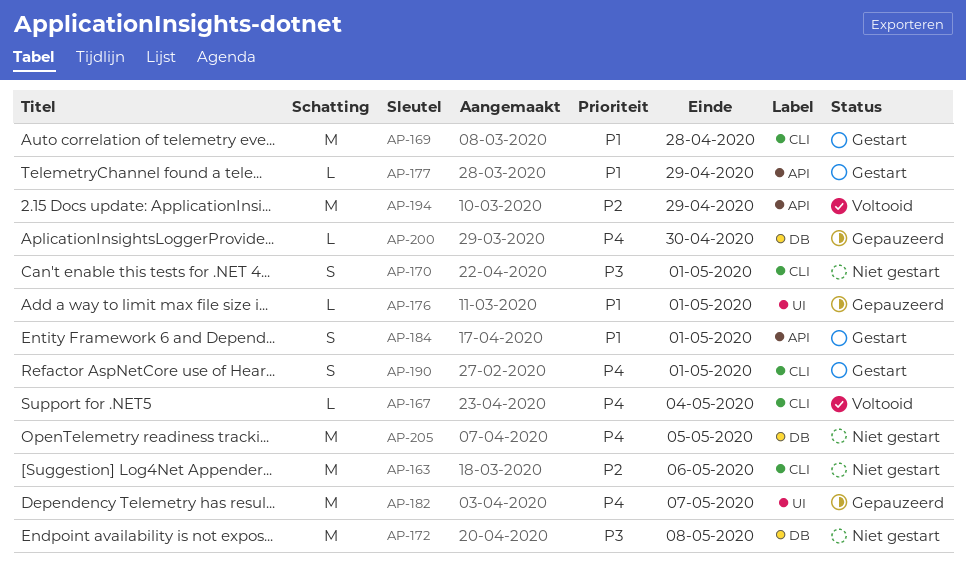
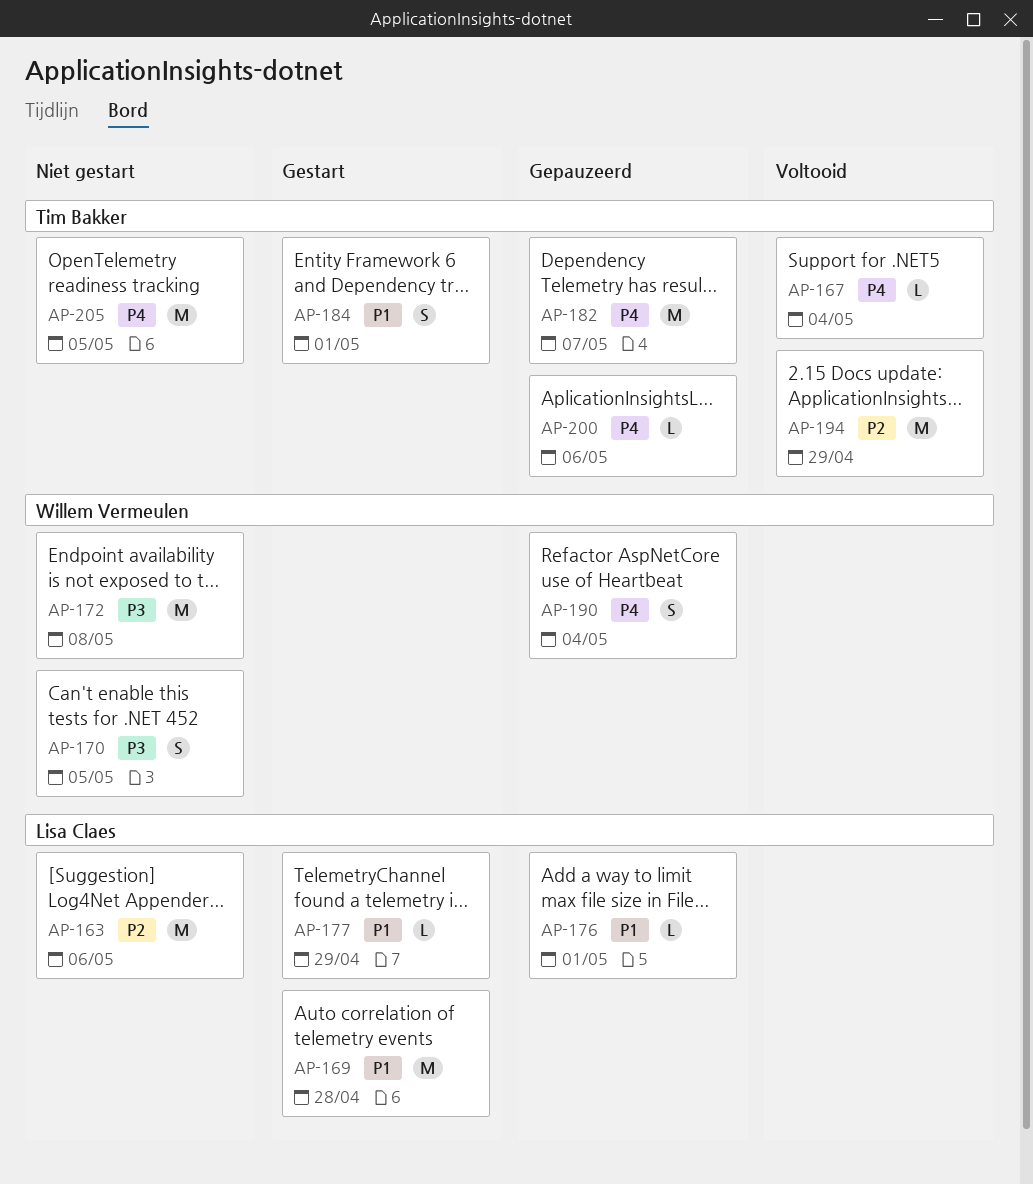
AP-170, due: May 1 -> May 5
AP-190, status: Gestart -> Gepauzeerd
AP-190, due: May 1 -> May 4
AP-200, due: Apr 30 -> May 6

